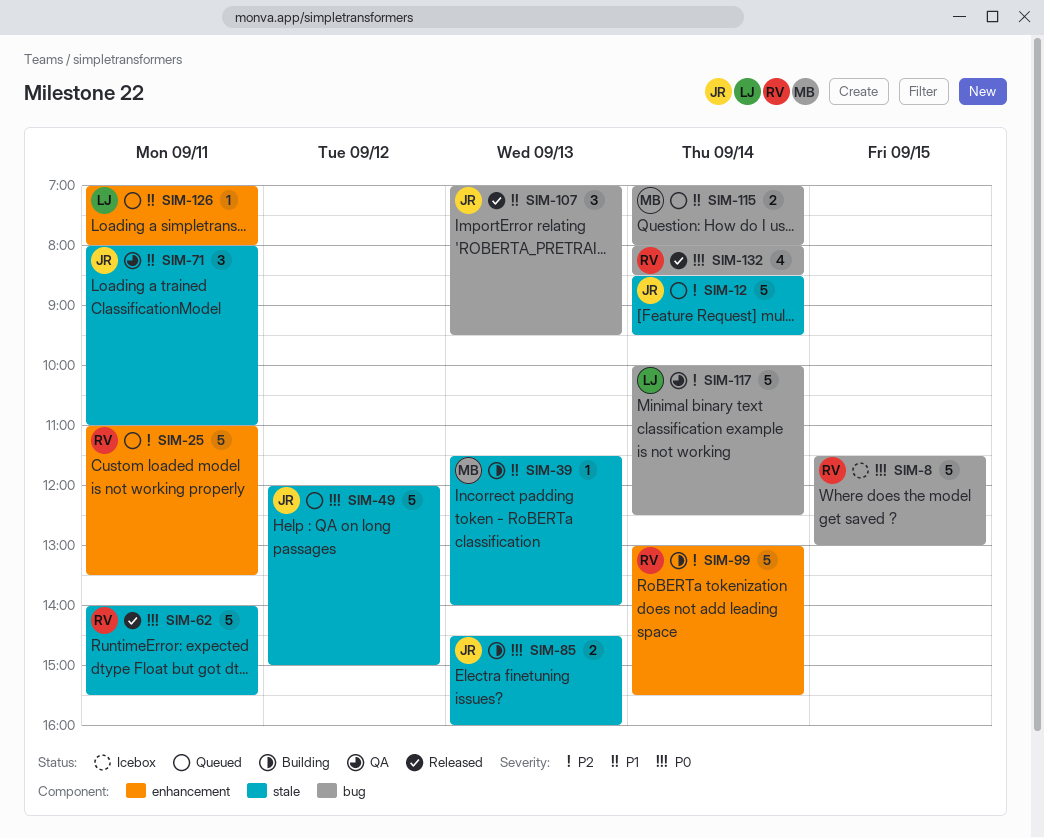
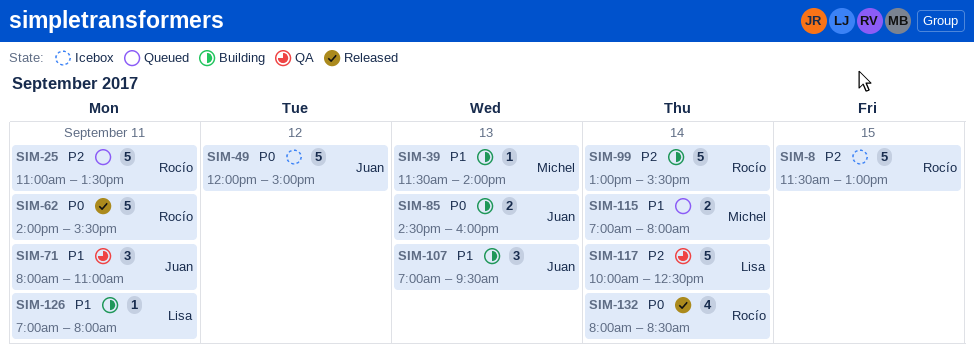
SIM-8, priority: P0 -> P2
SIM-12: present -> none
SIM-49, status: Queued -> Icebox
SIM-107, status: Released -> Building
SIM-126, status: Queued -> Building

